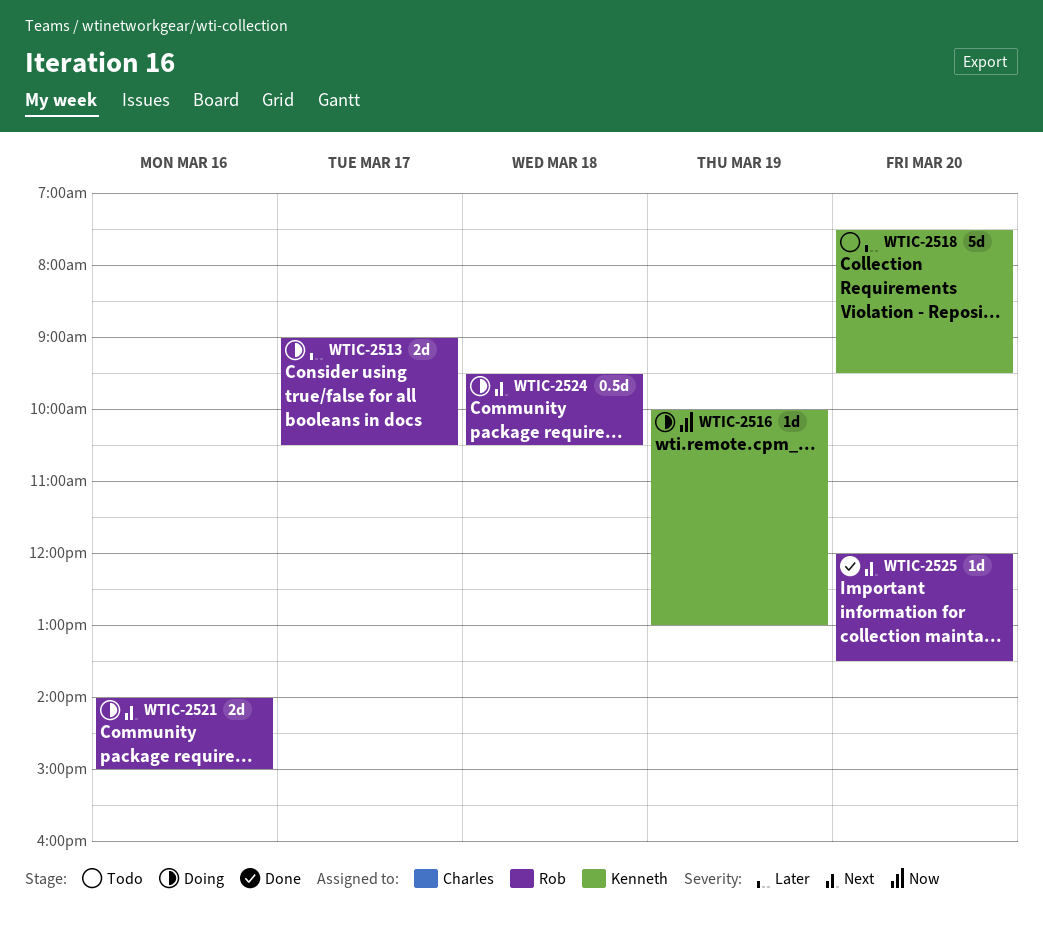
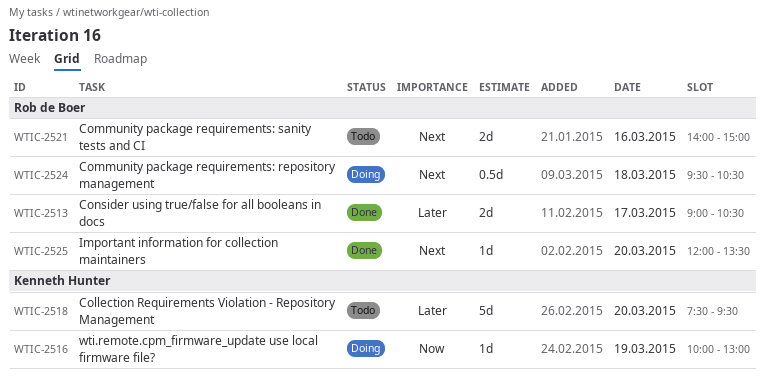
WTIC-2513, status: Doing -> Done
WTIC-2521, status: Doing -> Todo

